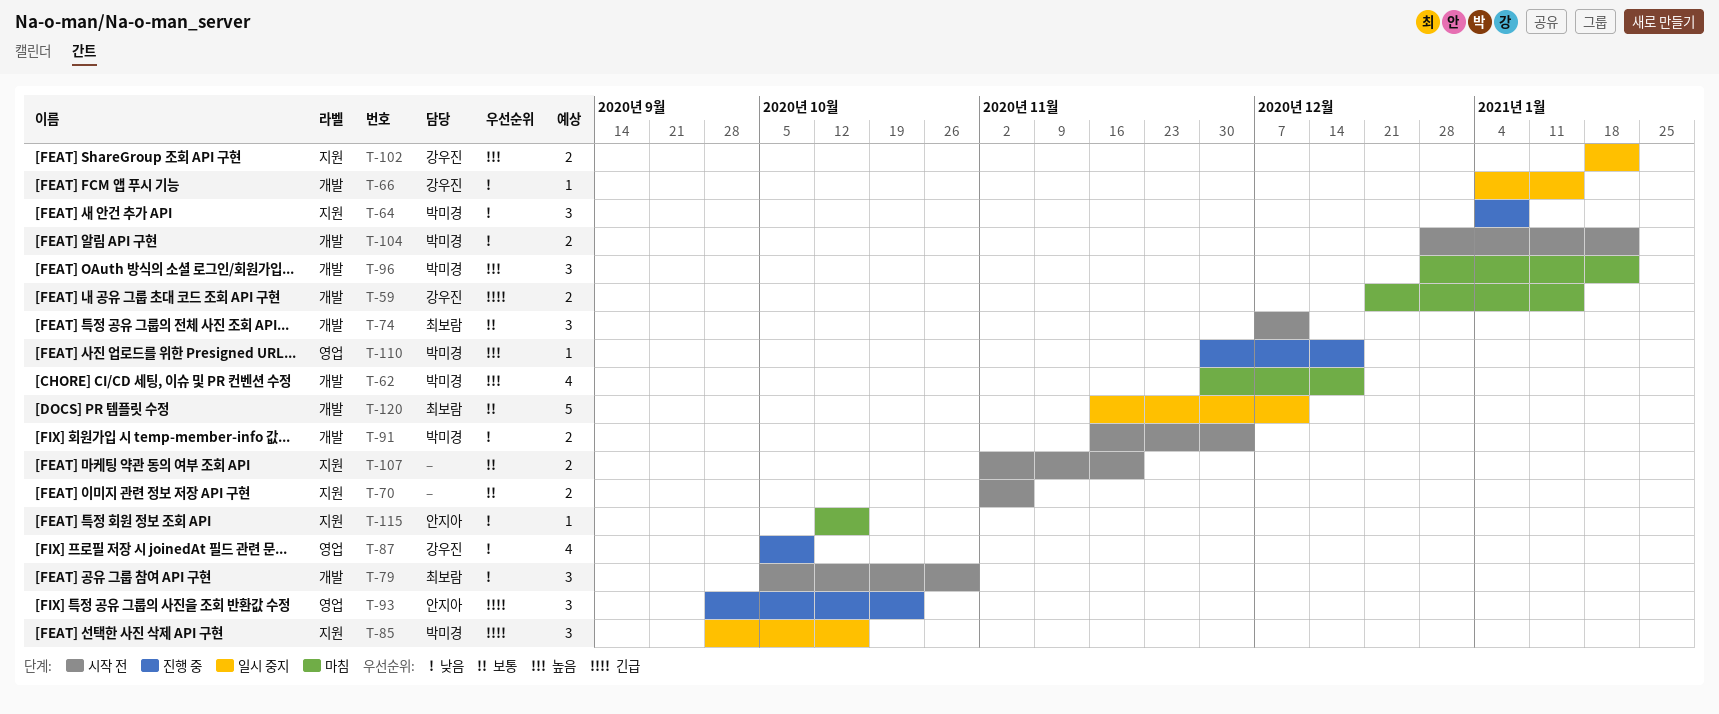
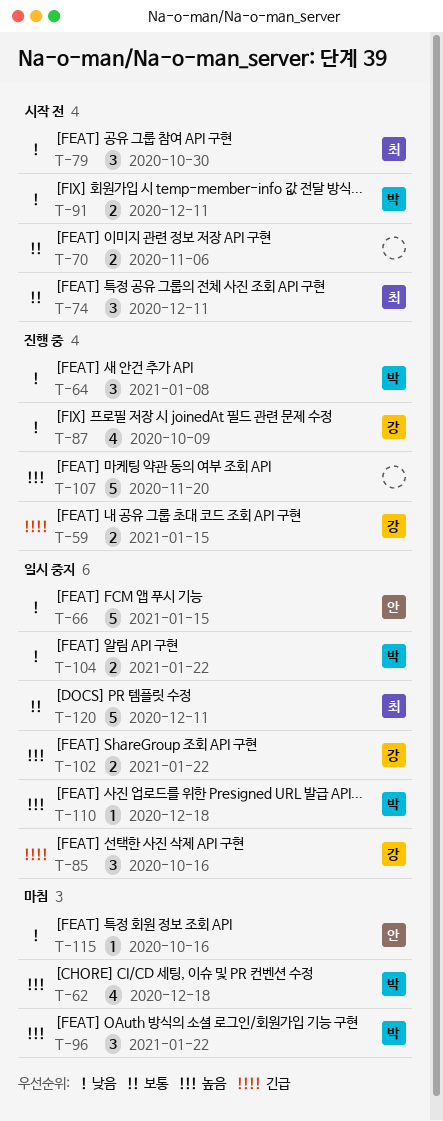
T-59, status: 마침 -> 진행 중
T-66, owner: 강우진 -> 안지아
T-66, estimate: 1 -> 5
T-85, owner: 박미경 -> 강우진
T-91, due: Dec 4 -> Dec 11
T-93: present -> none
T-104, status: 시작 전 -> 일시 중지
T-107, status: 시작 전 -> 진행 중
T-107, priority: 보통 -> 높음
T-107, estimate: 2 -> 5
T-110, status: 진행 중 -> 일시 중지

